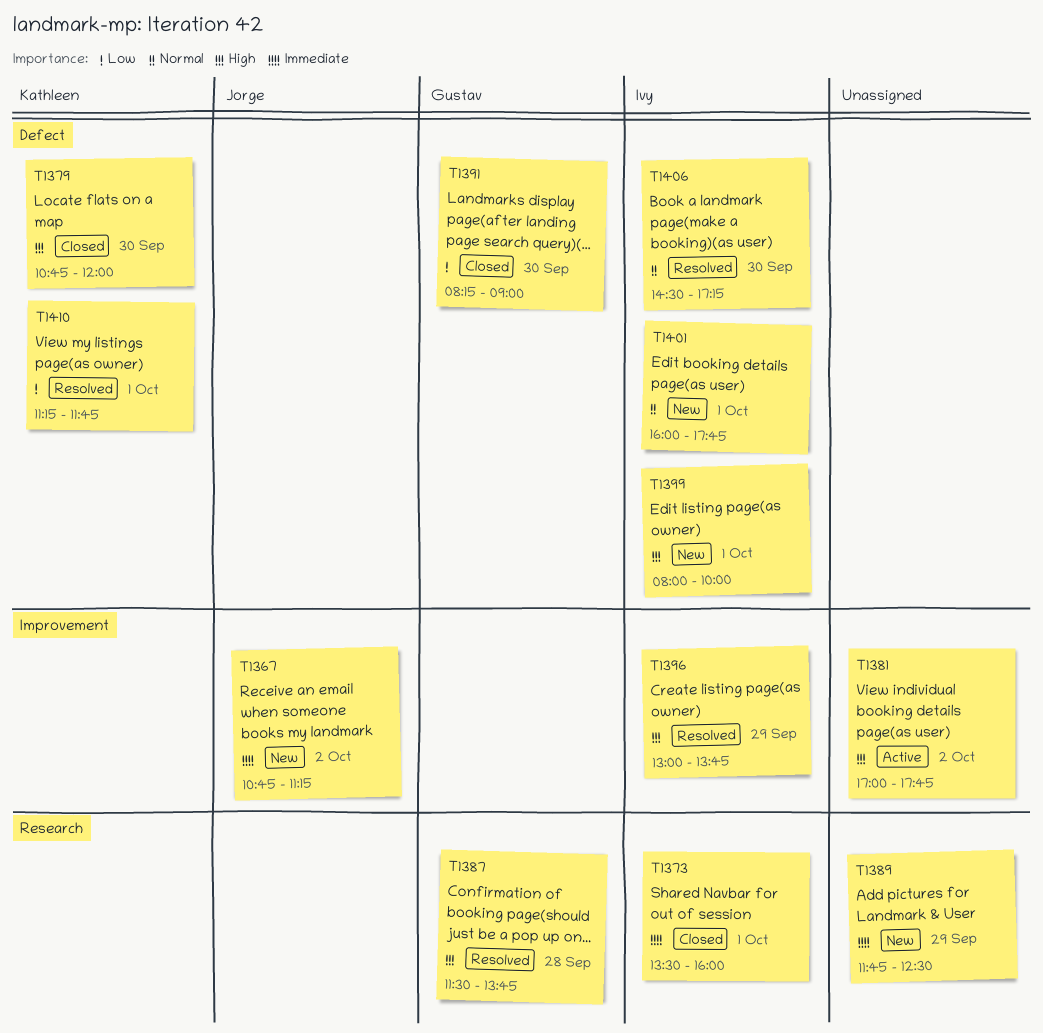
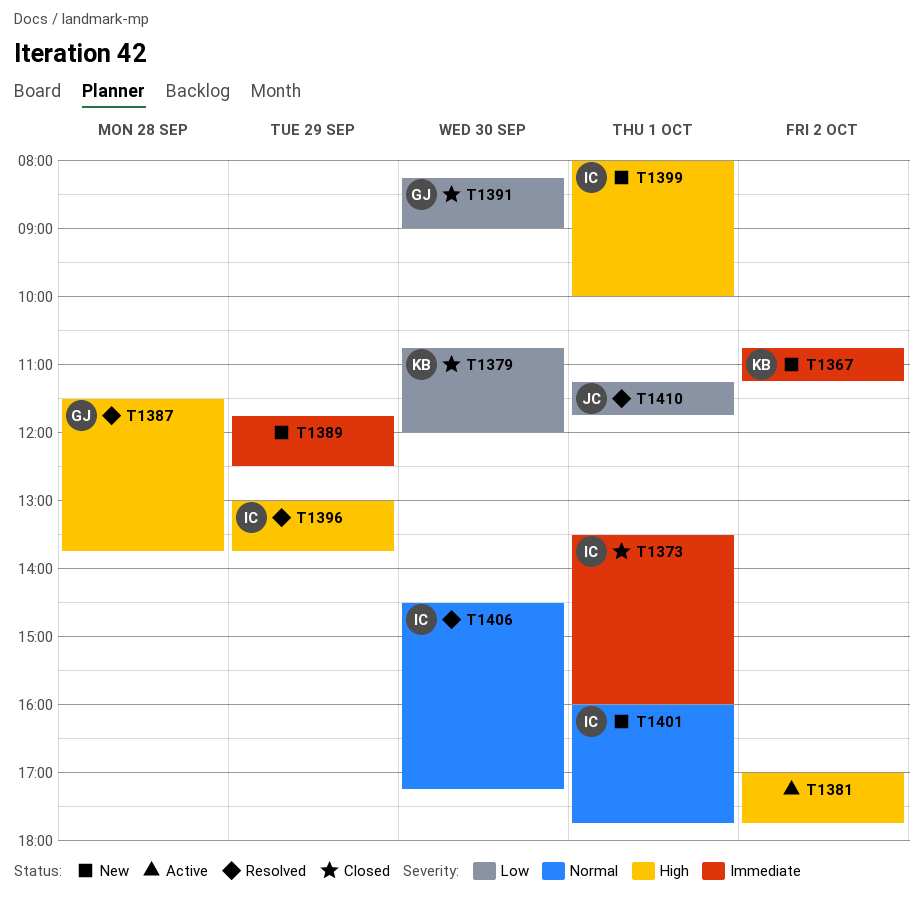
T1367, owner: Jorge -> Kathleen
T1379, priority: High -> Low
T1410, owner: Kathleen -> Jorge

